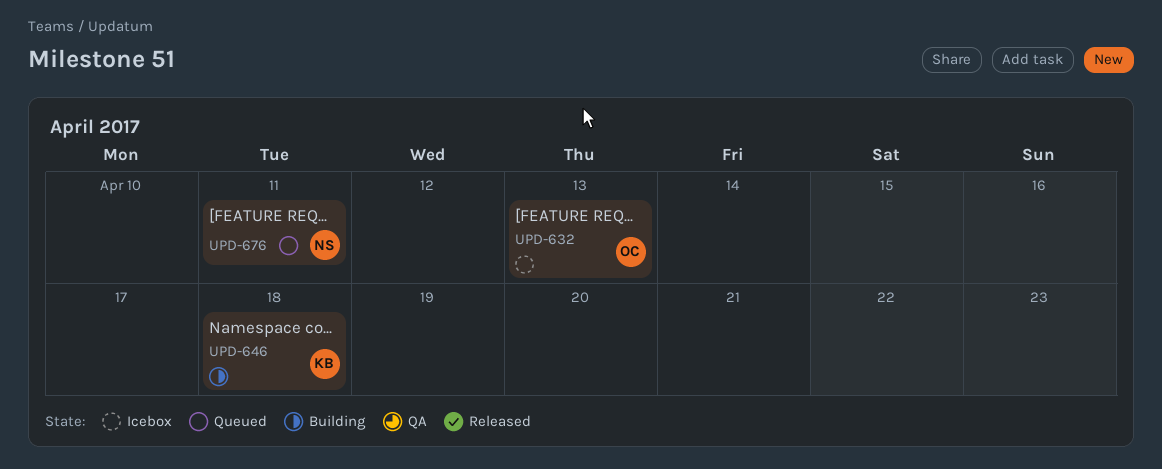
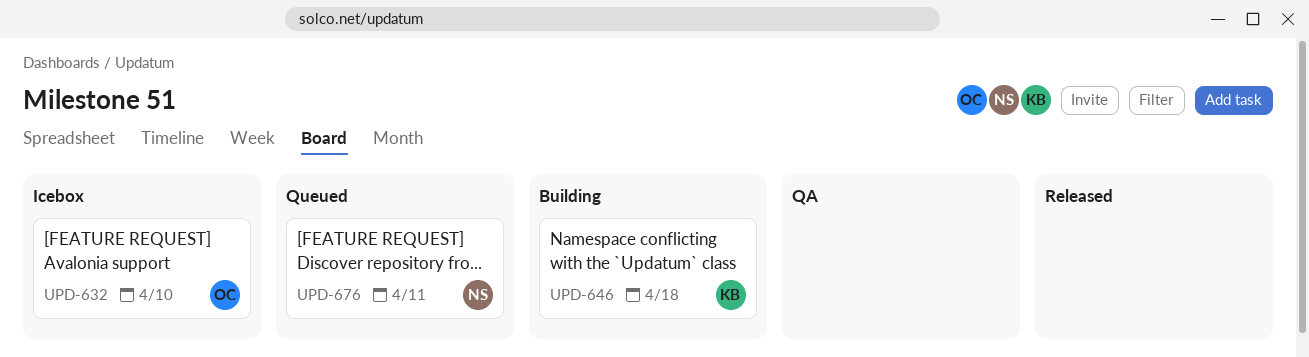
UPD-632, due: Apr 13 -> Apr 10

